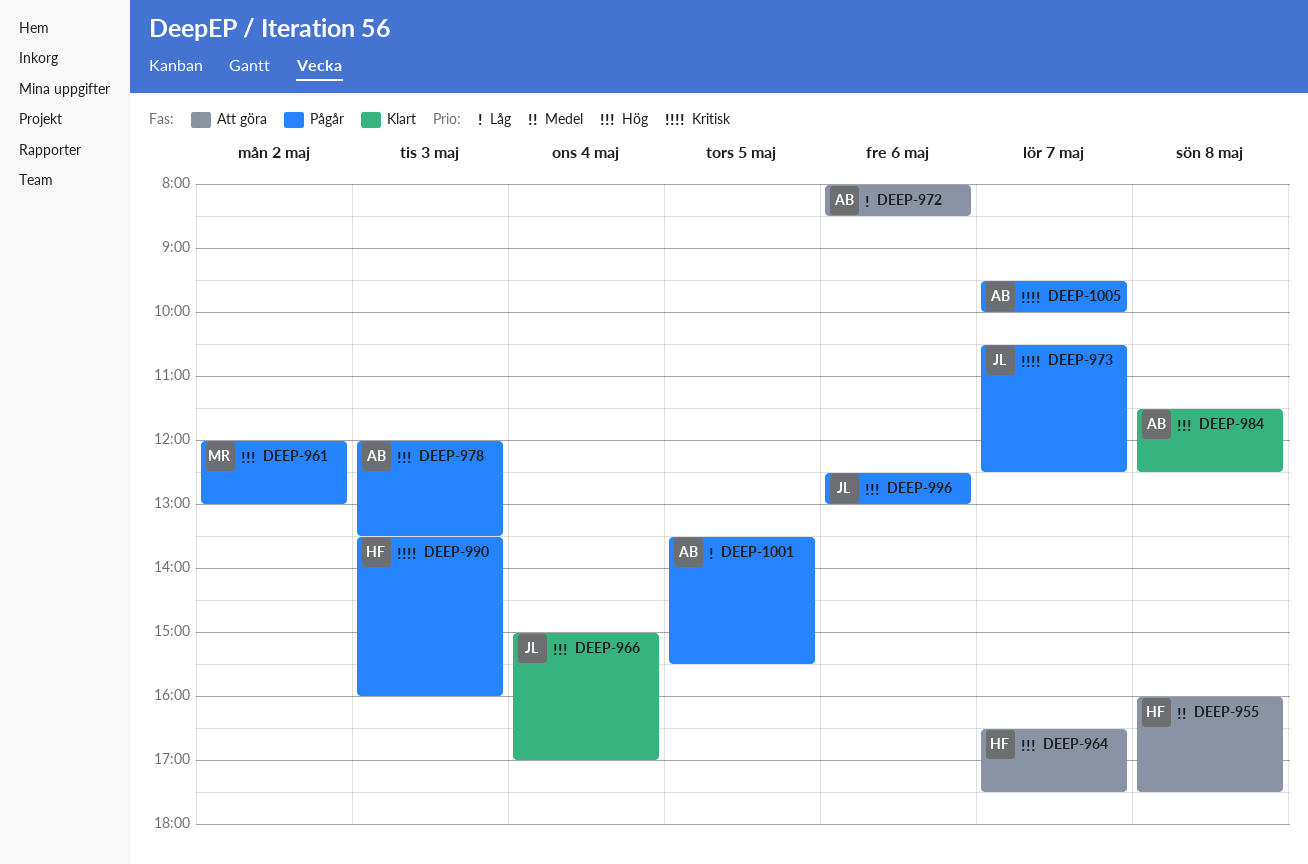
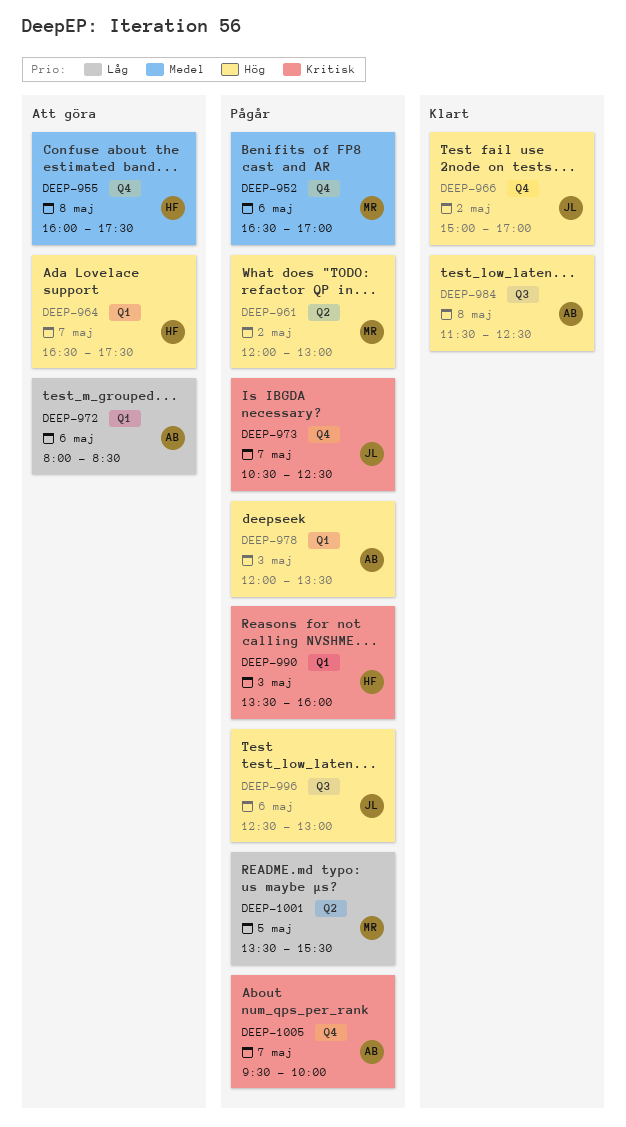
DEEP-952: none -> present
DEEP-966, day: May 4 -> May 2
DEEP-1001, owner: AB -> MR

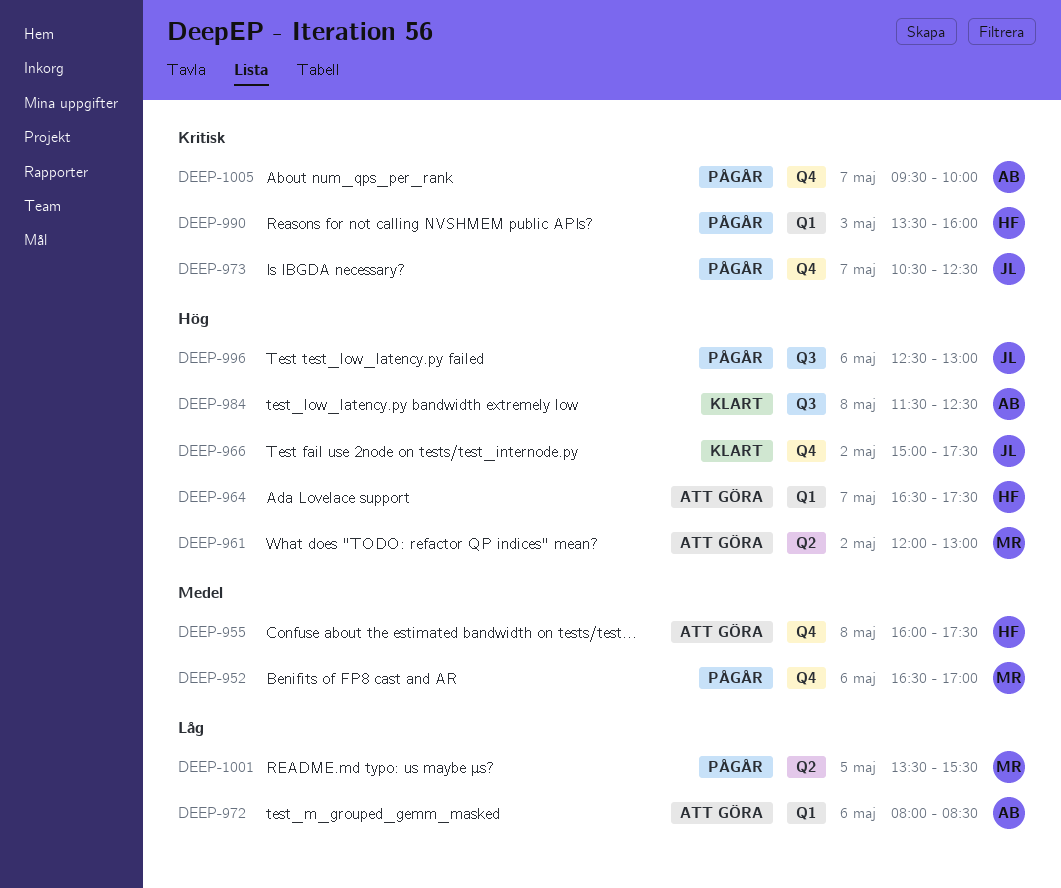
DEEP-961, status: Pågår -> Att göra
DEEP-966, ends: 17:00 -> 17:30
DEEP-978: present -> none

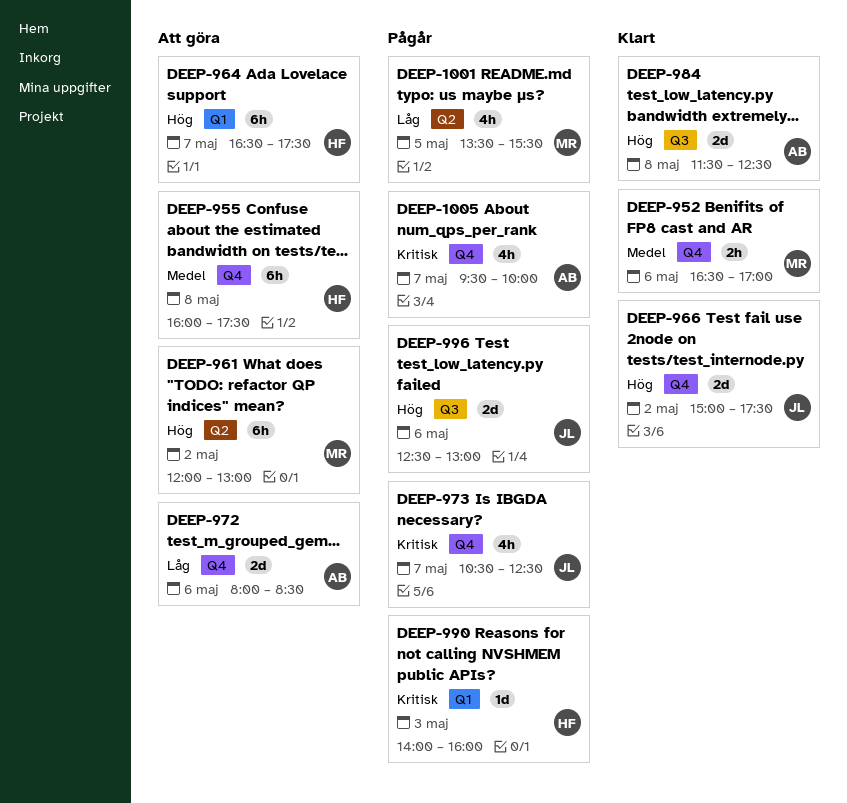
DEEP-952, status: Pågår -> Klart
DEEP-972, label: Q1 -> Q4
DEEP-990, begins: 13:30 -> 14:00

